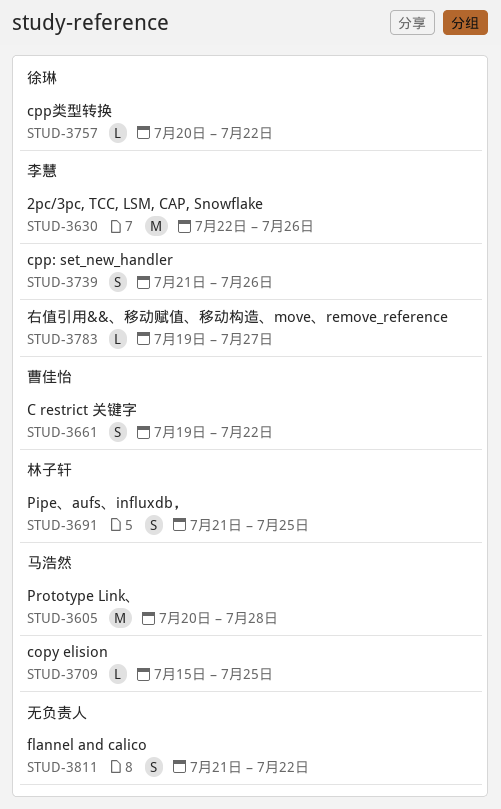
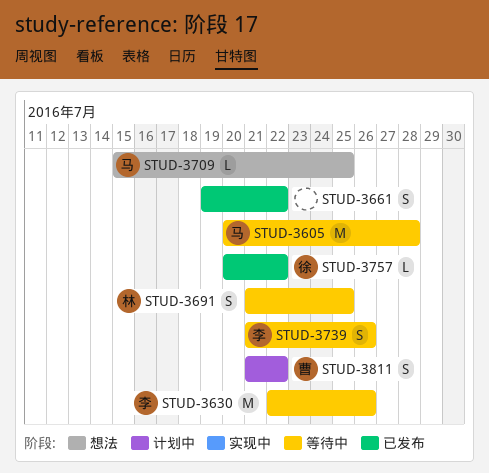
STUD-3661, owner: 曹佳怡 -> none
STUD-3783: present -> none
STUD-3811, owner: none -> 曹佳怡

